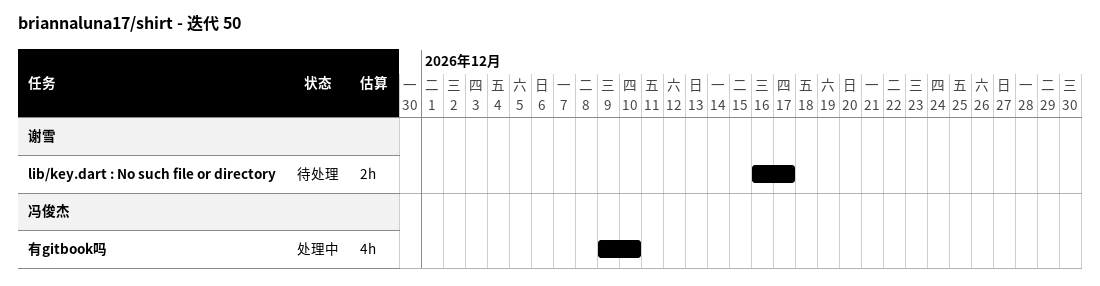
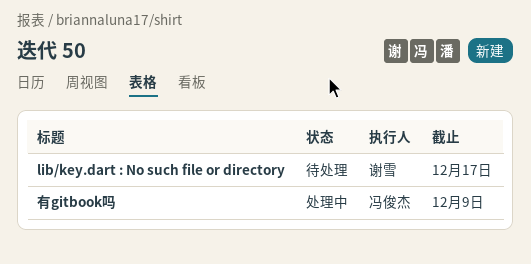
有gitbook吗, due: Dec 10 -> Dec 9

